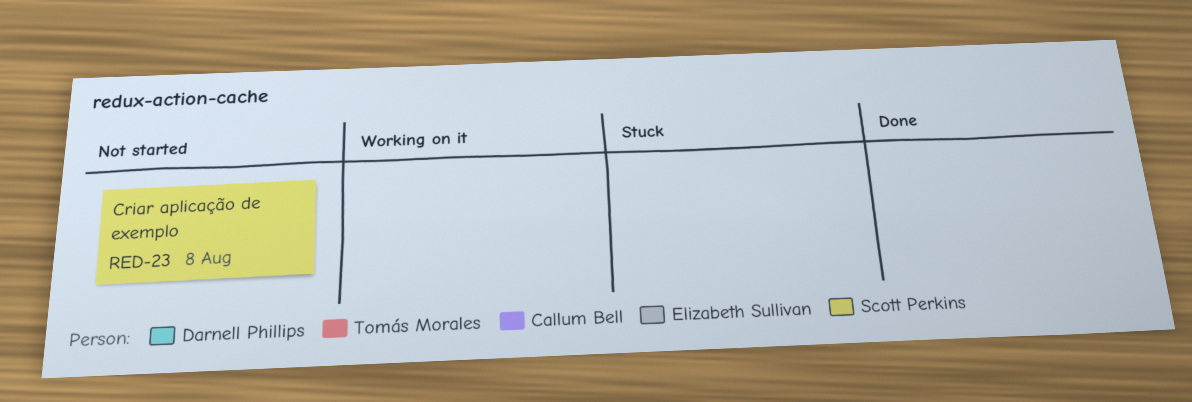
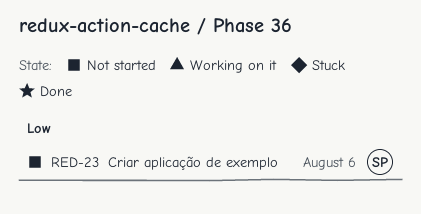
RED-23, due: Aug 8 -> Aug 6

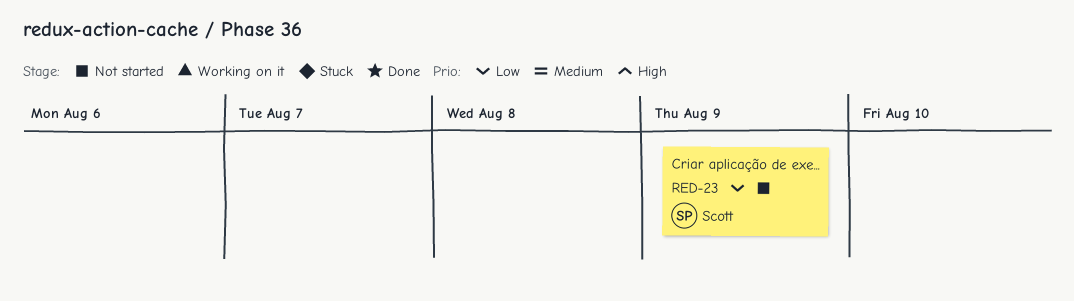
RED-23, due: Aug 6 -> Aug 9

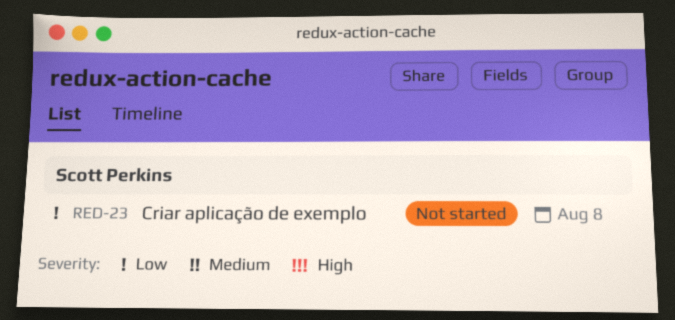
RED-23, due: Aug 9 -> Aug 8

